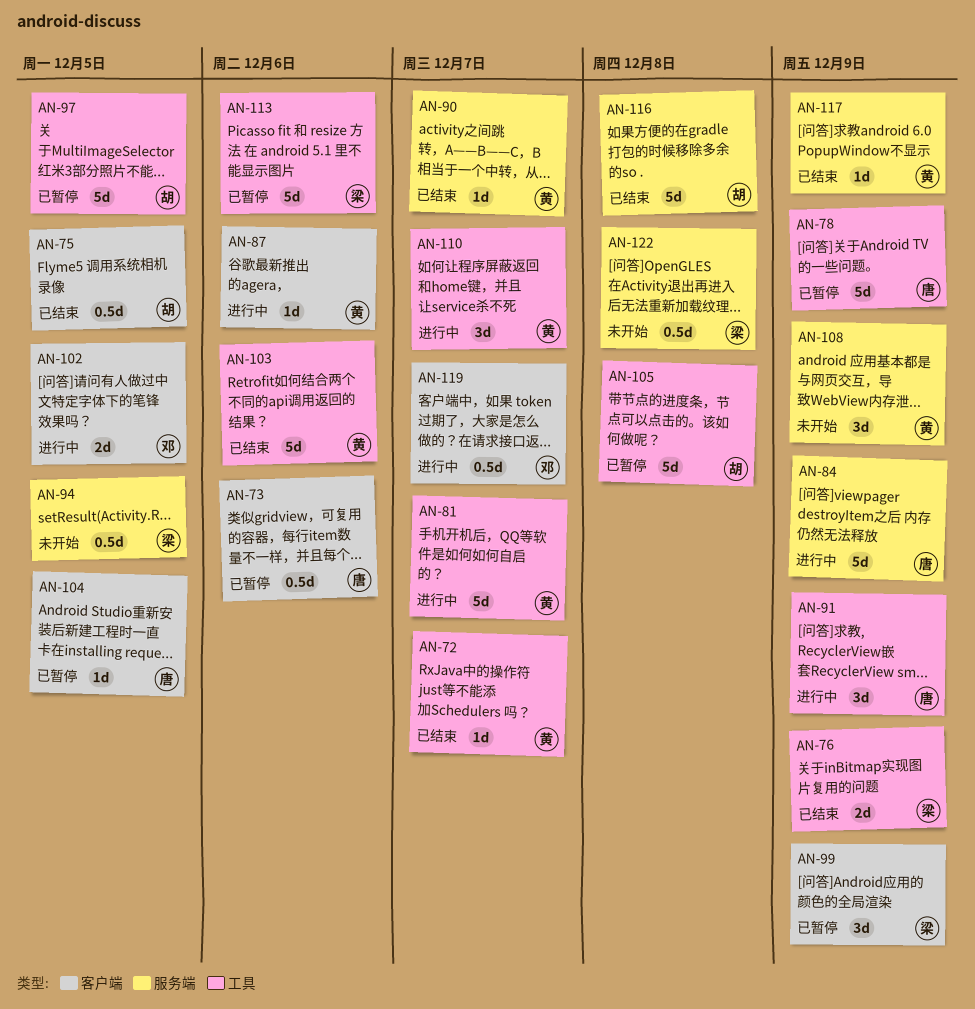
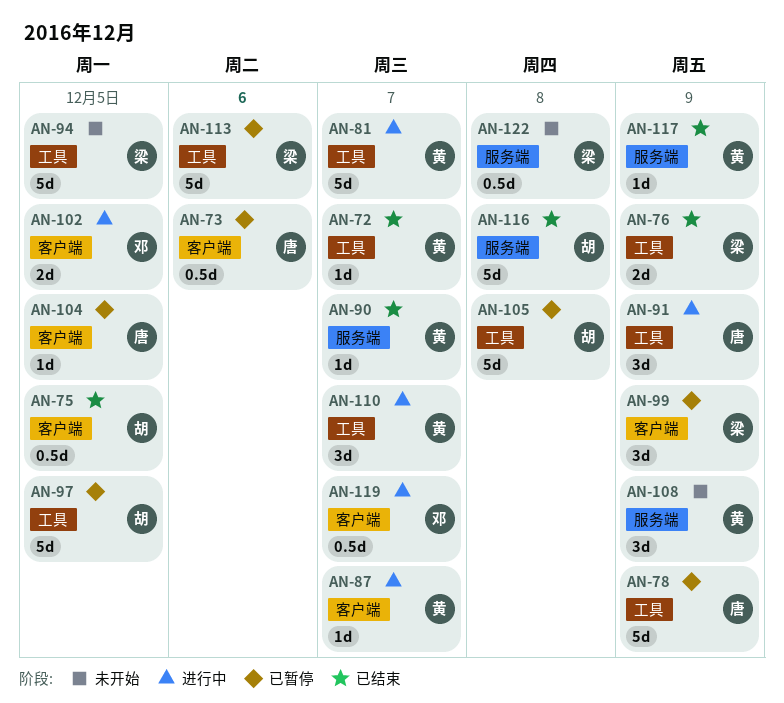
AN-84: present -> none
AN-87, due: Dec 6 -> Dec 7
AN-94, label: 服务端 -> 工具
AN-94, estimate: 0.5d -> 5d
AN-103: present -> none

